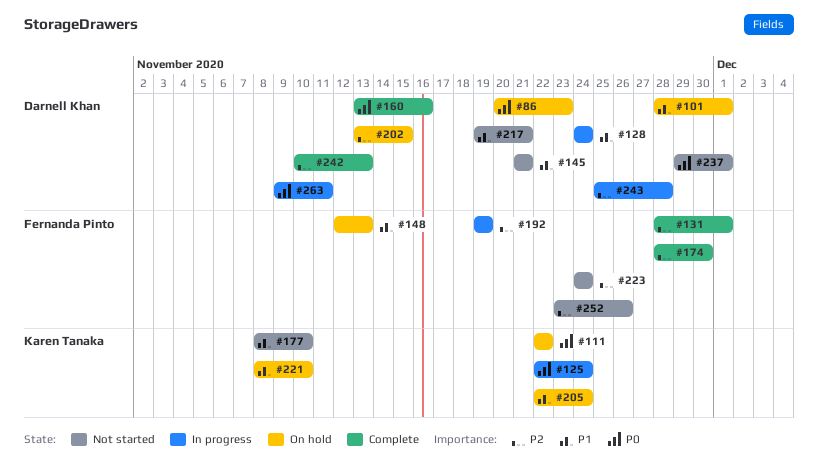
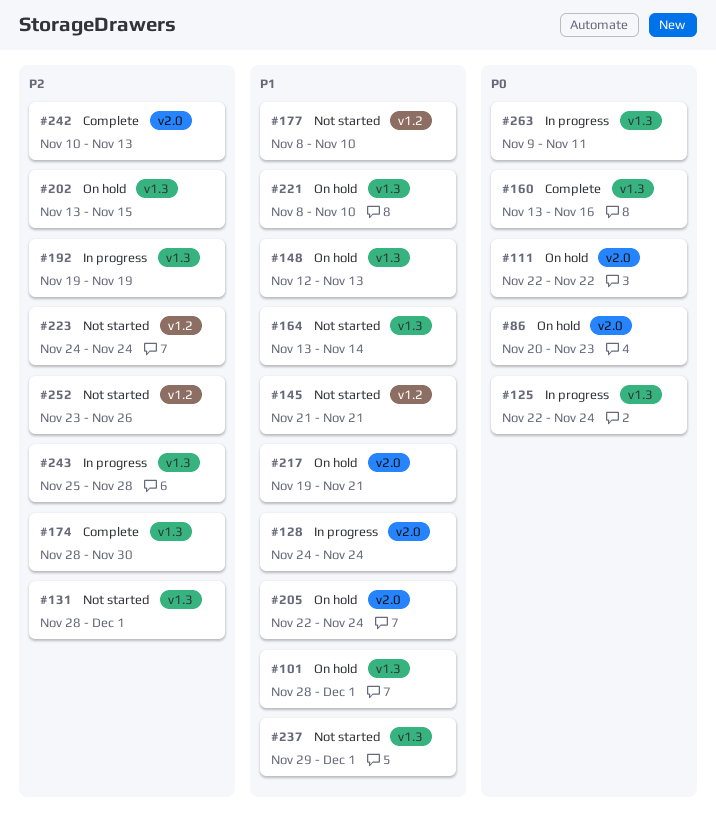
#131, status: Complete -> Not started
#164: none -> present
#217, status: Not started -> On hold
#237, priority: P0 -> P1

